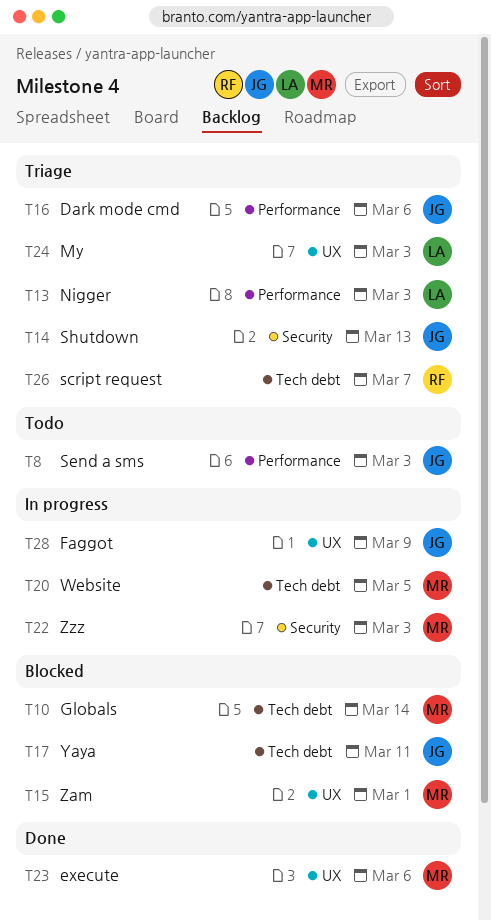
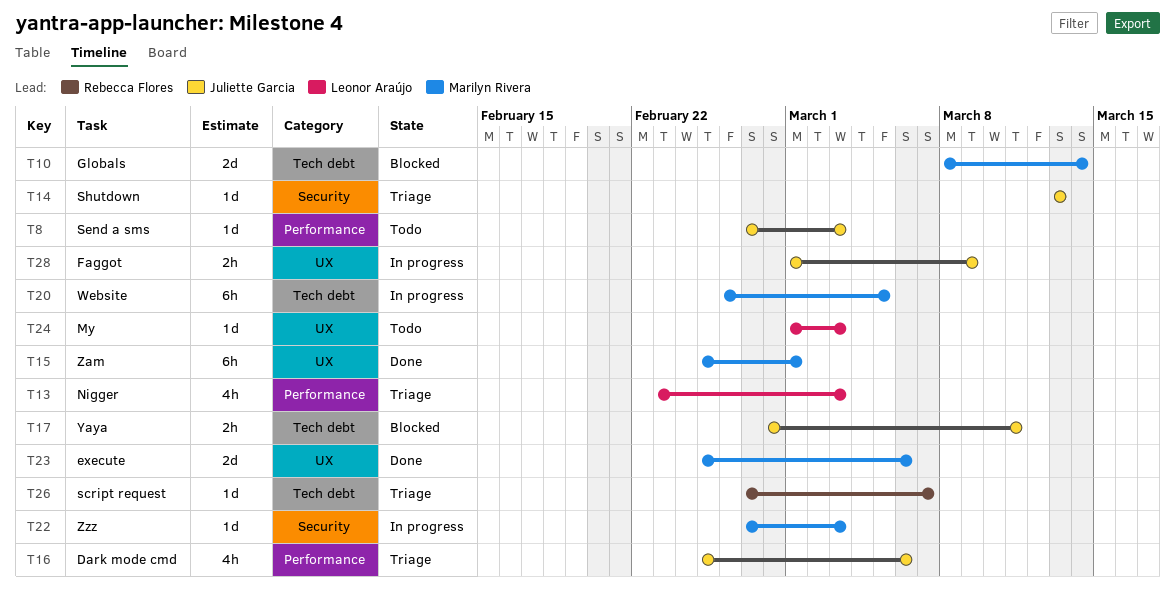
T15, status: Blocked -> Done
T24, status: Triage -> Todo

